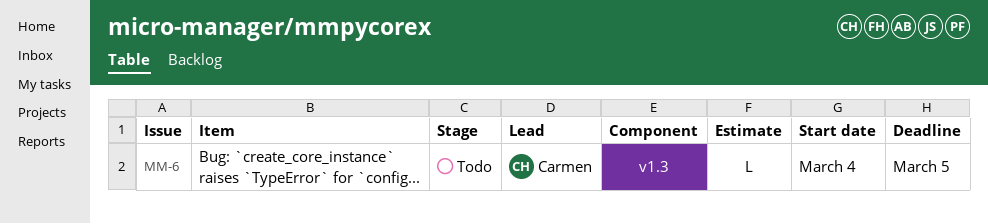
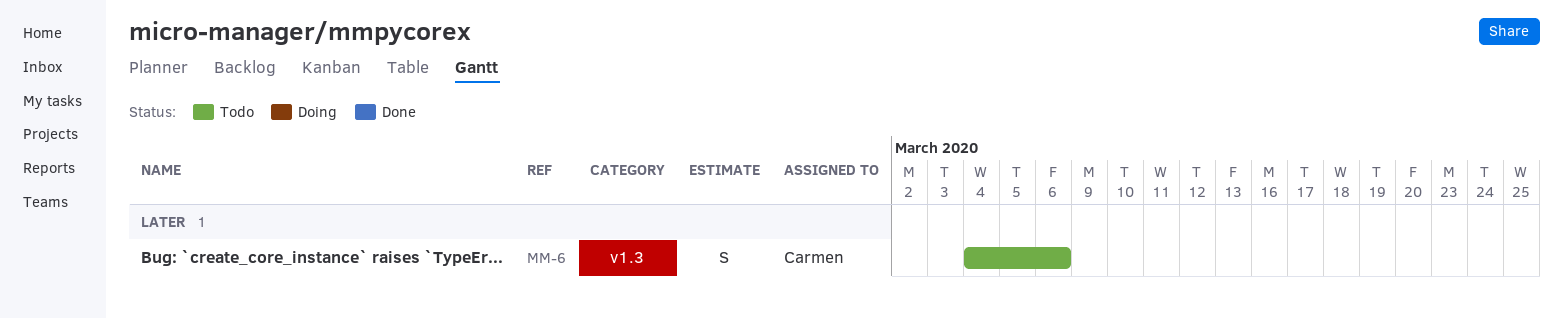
MM-6, estimate: L -> S
MM-6, due: Mar 5 -> Mar 6

